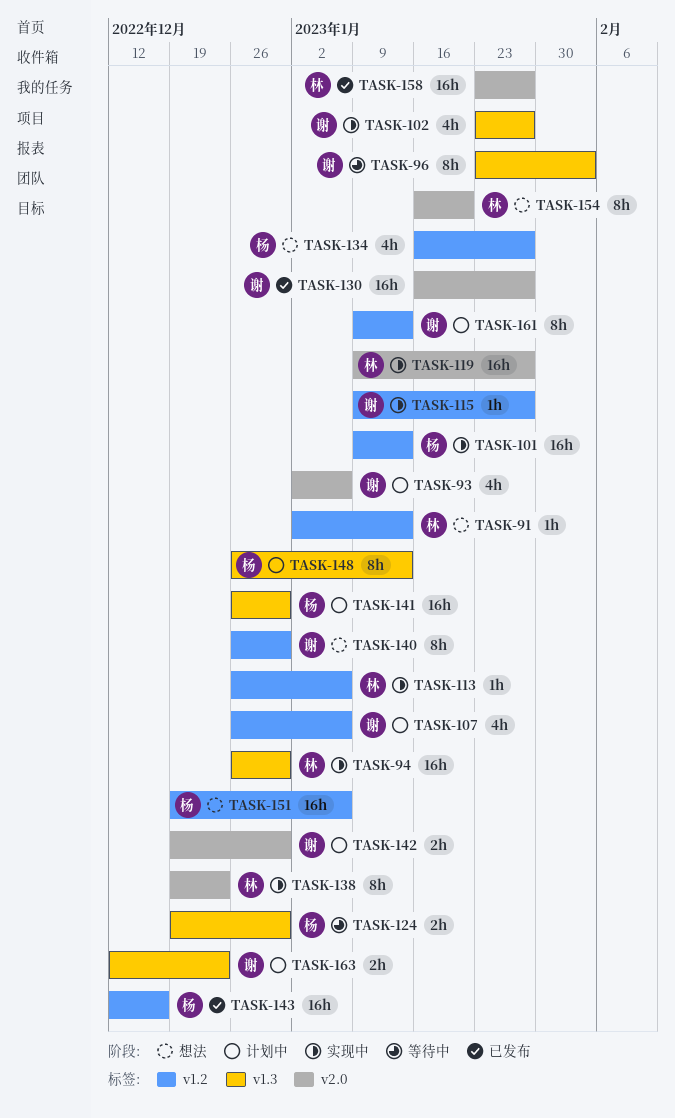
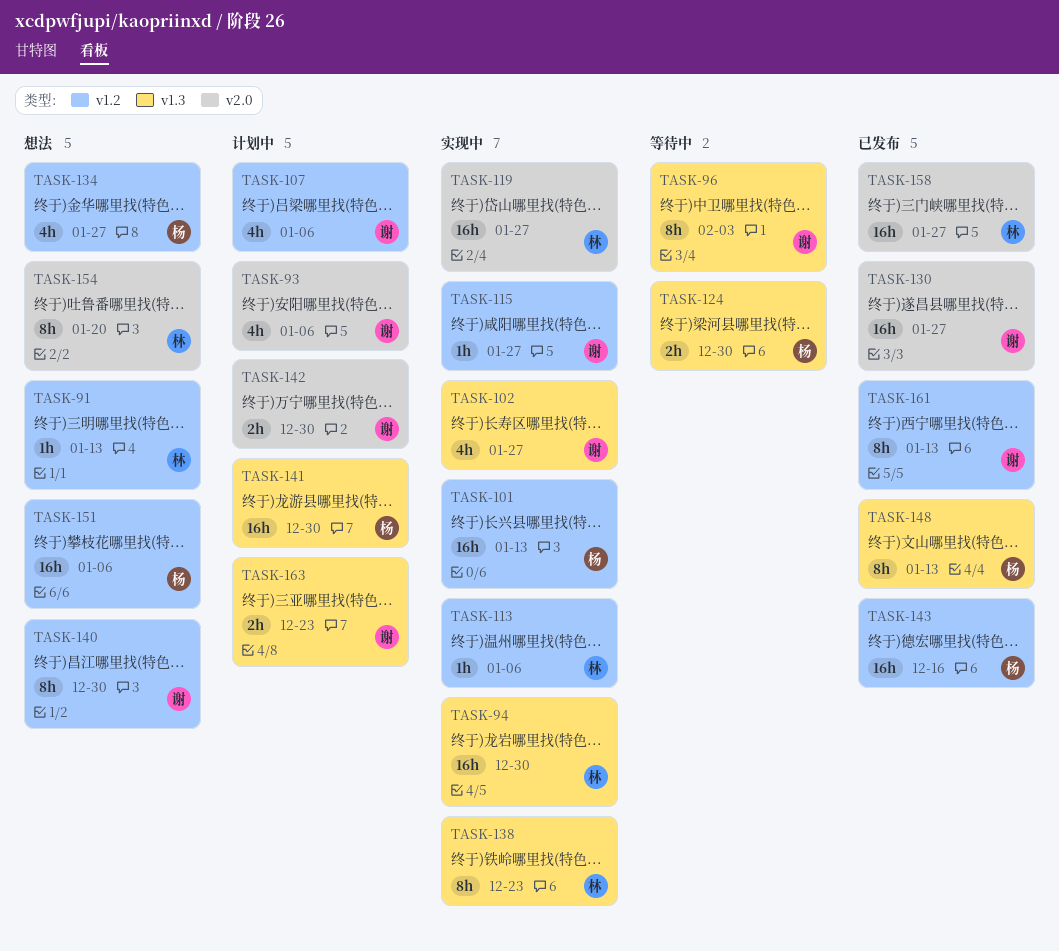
TASK-138, label: v2.0 -> v1.3
TASK-148, status: 计划中 -> 已发布
TASK-161, status: 计划中 -> 已发布

